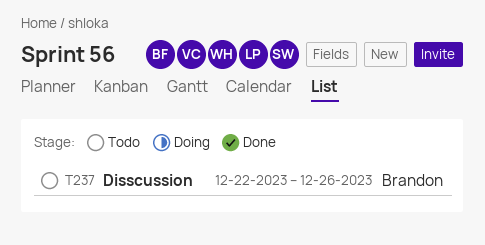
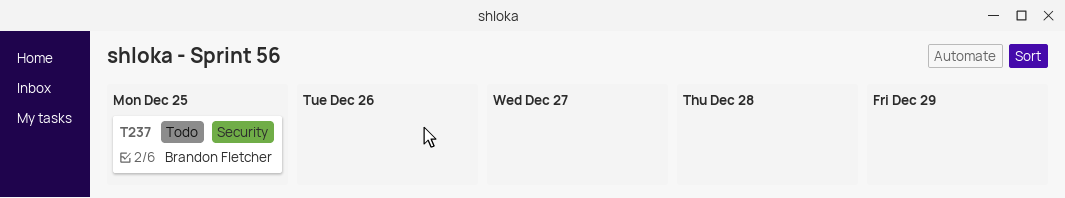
T237, due: Dec 26 -> Dec 25

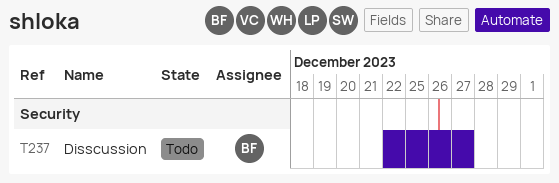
T237, due: Dec 25 -> Dec 27

